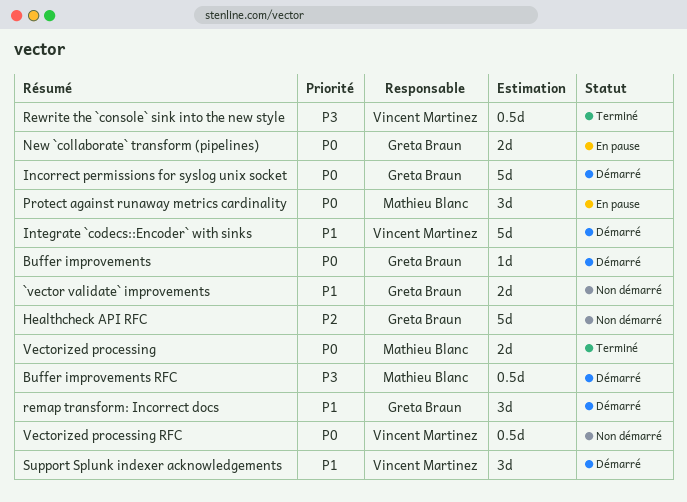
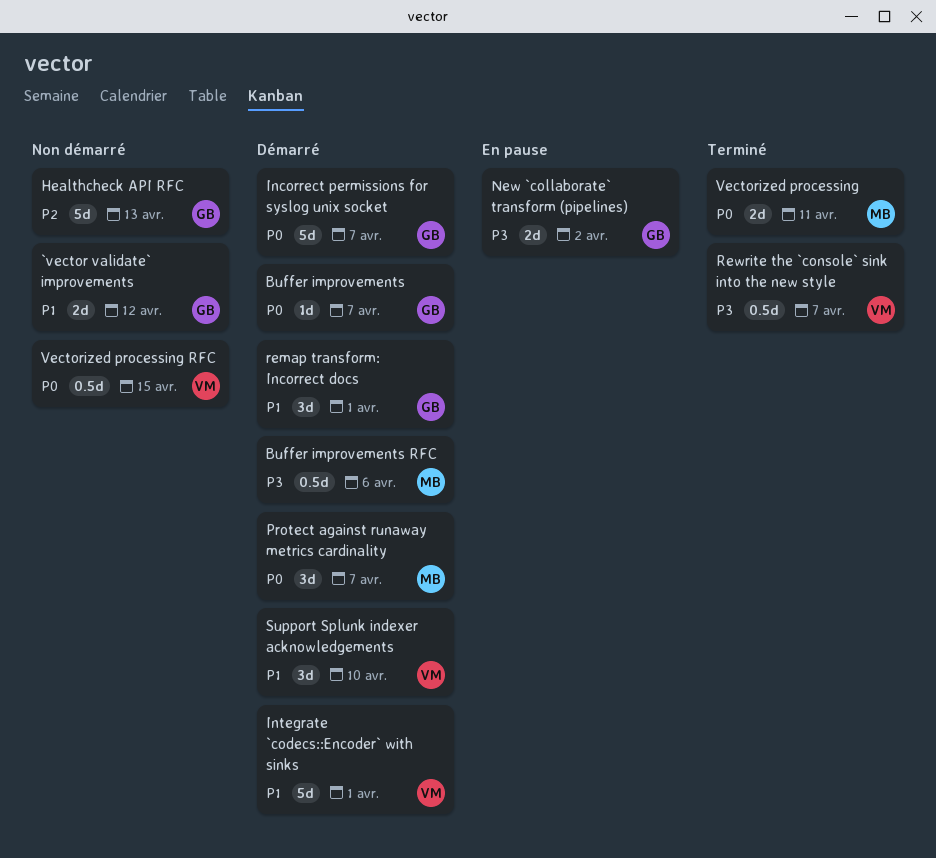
New `collaborate` transform (pipelines), priority: P0 -> P3
Protect against runaway metrics cardinality, status: En pause -> Démarré

